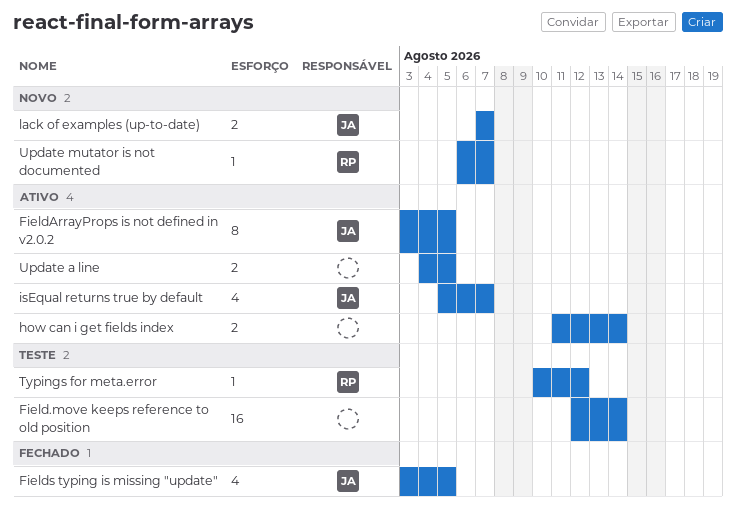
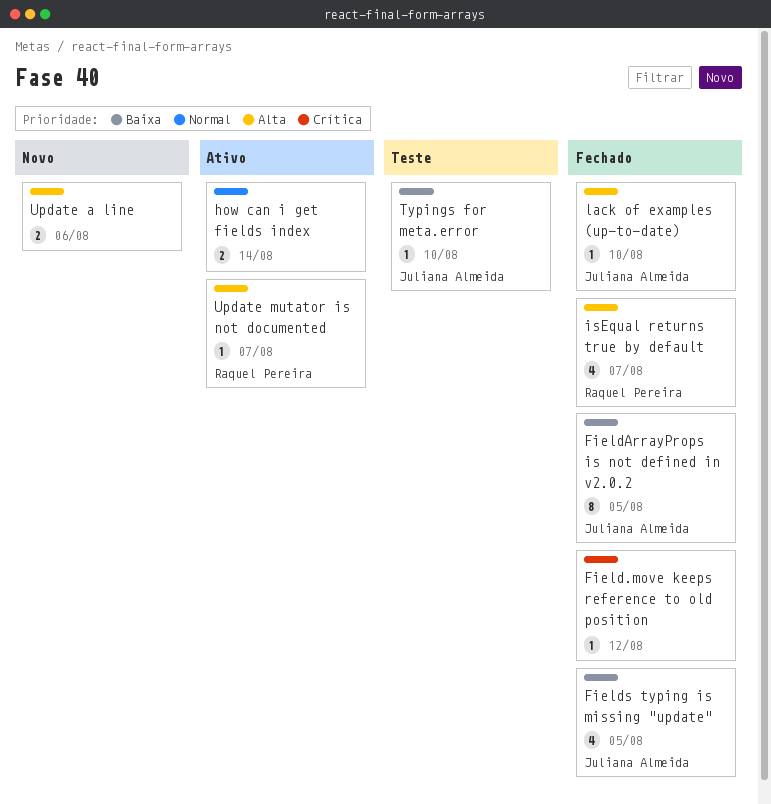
Field.move keeps reference to old position, status: Teste -> Fechado
Field.move keeps reference to old position, estimate: 16 -> 1
Field.move keeps reference to old position, due: Aug 14 -> Aug 12
FieldArrayProps is not defined in v2.0.2, status: Ativo -> Fechado
isEqual returns true by default, status: Ativo -> Fechado
isEqual returns true by default, owner: Juliana Almeida -> Raquel Pereira
lack of examples (up-to-date), status: Novo -> Fechado
lack of examples (up-to-date), estimate: 2 -> 1
lack of examples (up-to-date), due: Aug 7 -> Aug 10
Typings for meta.error, owner: Raquel Pereira -> Juliana Almeida
Typings for meta.error, due: Aug 12 -> Aug 10
Update a line, status: Ativo -> Novo
Update a line, due: Aug 5 -> Aug 6
Update mutator is not documented, status: Novo -> Ativo

